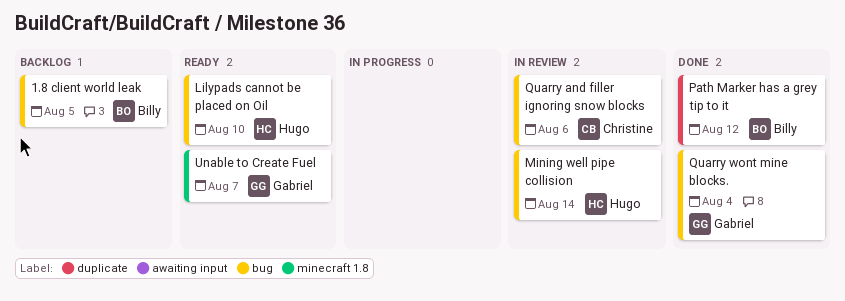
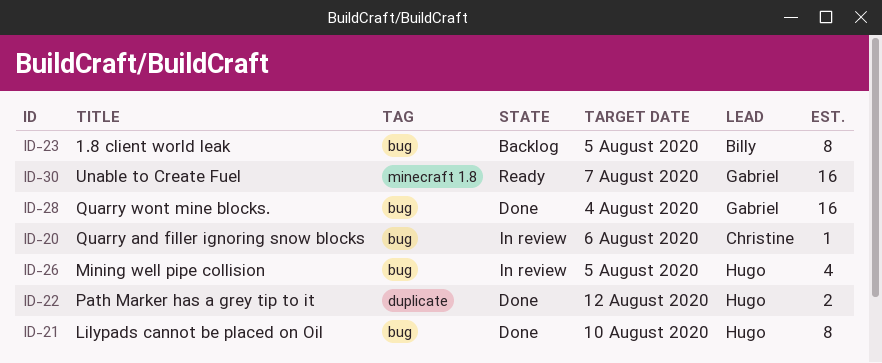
Lilypads cannot be placed on Oil, status: Ready -> Done
Mining well pipe collision, due: Aug 14 -> Aug 5
Path Marker has a grey tip to it, owner: Billy -> Hugo

